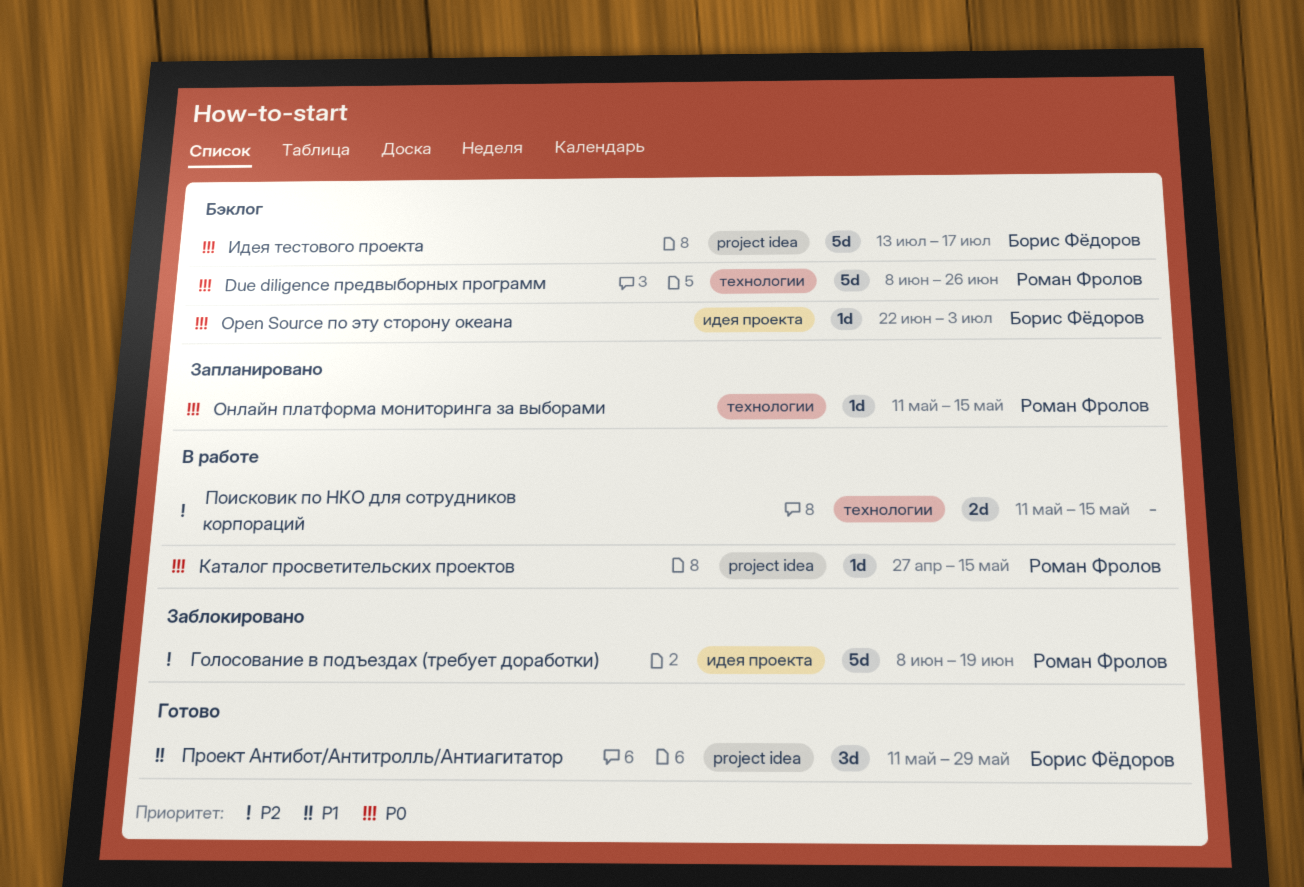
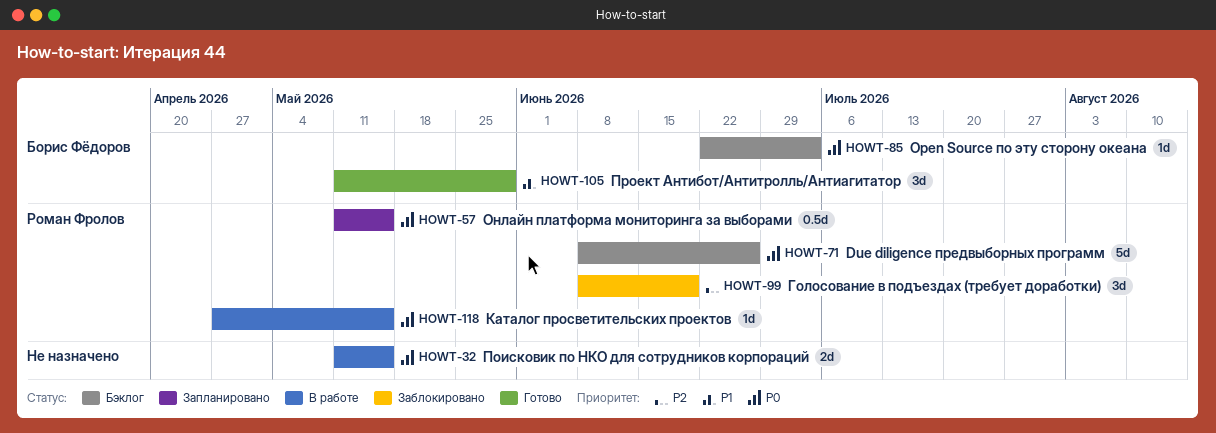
Голосование в подъездах (требует доработки), estimate: 5d -> 3d
Идея тестового проекта: present -> none
Онлайн платформа мониторинга за выборами, estimate: 1d -> 0.5d
Поисковик по НКО для сотрудников корпораций, priority: P2 -> P0

